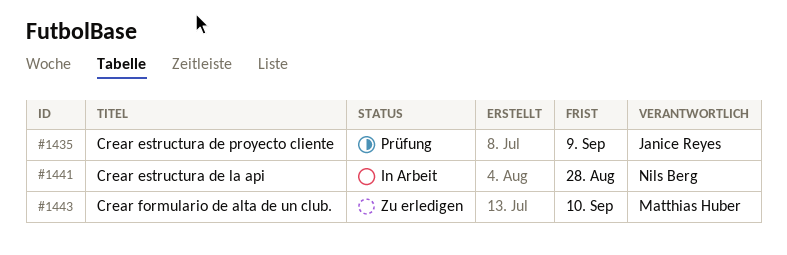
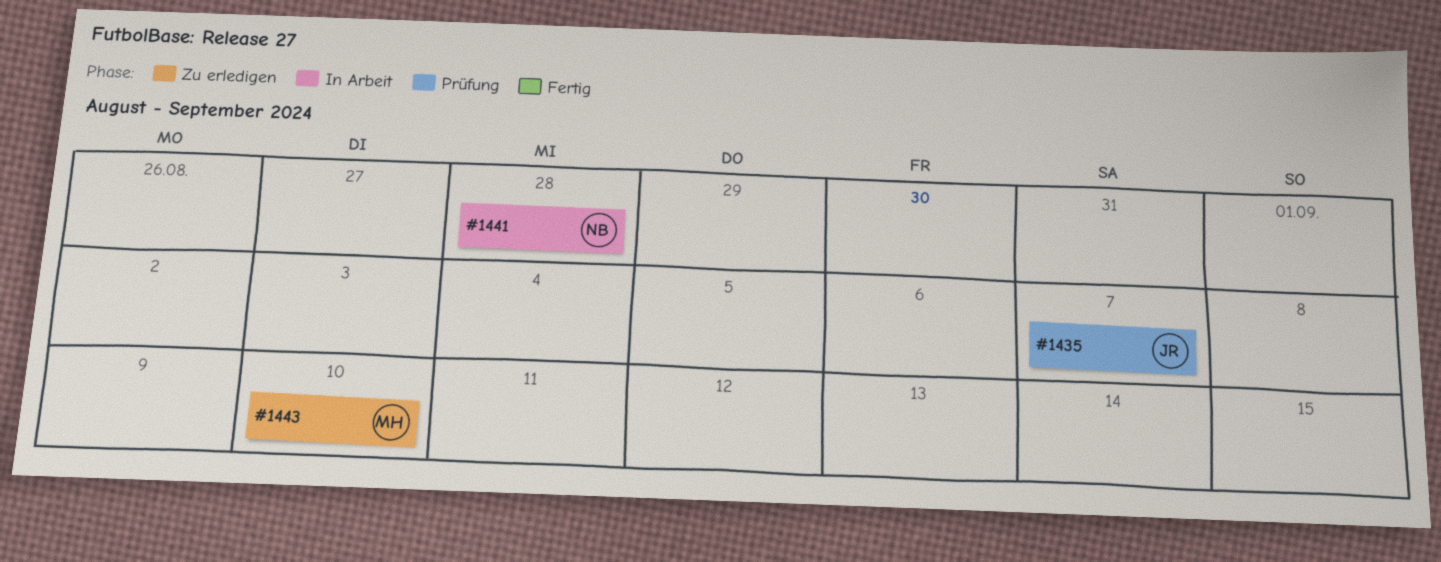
#1435, due: Sep 9 -> Sep 7

